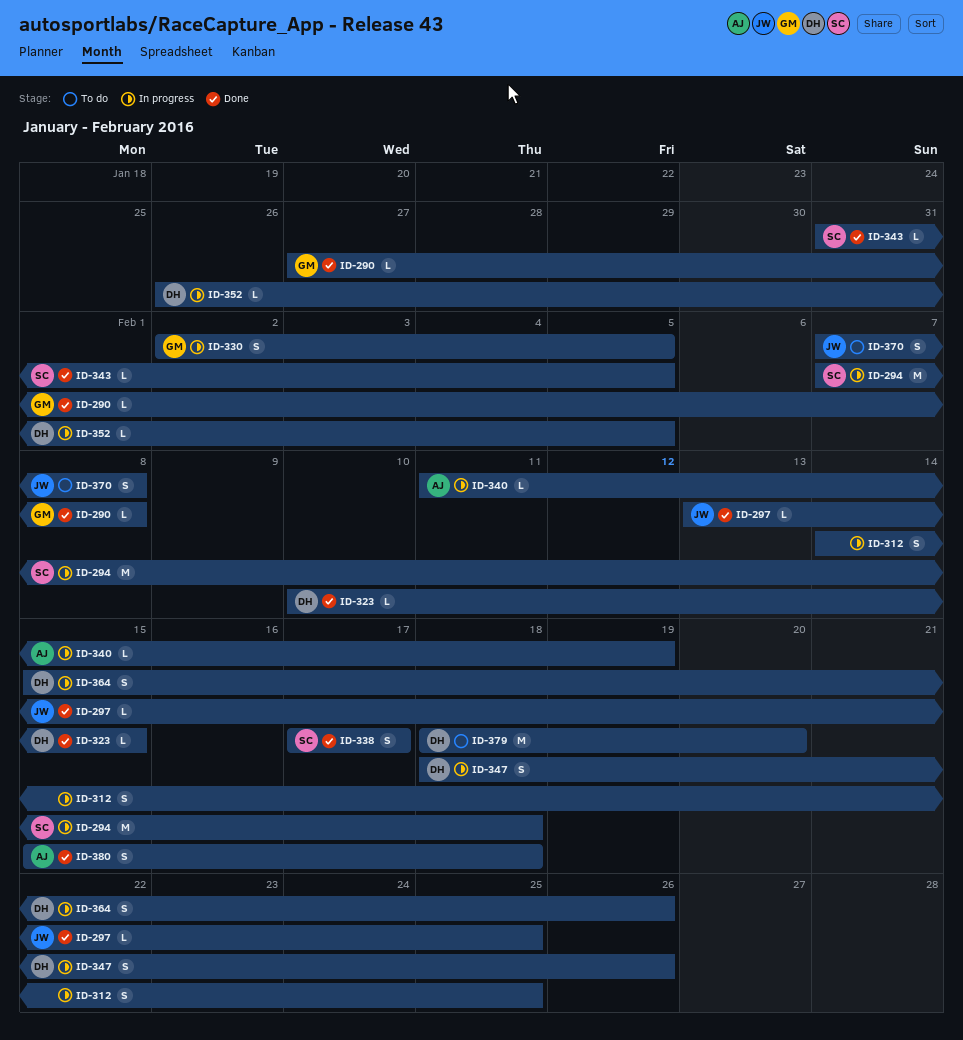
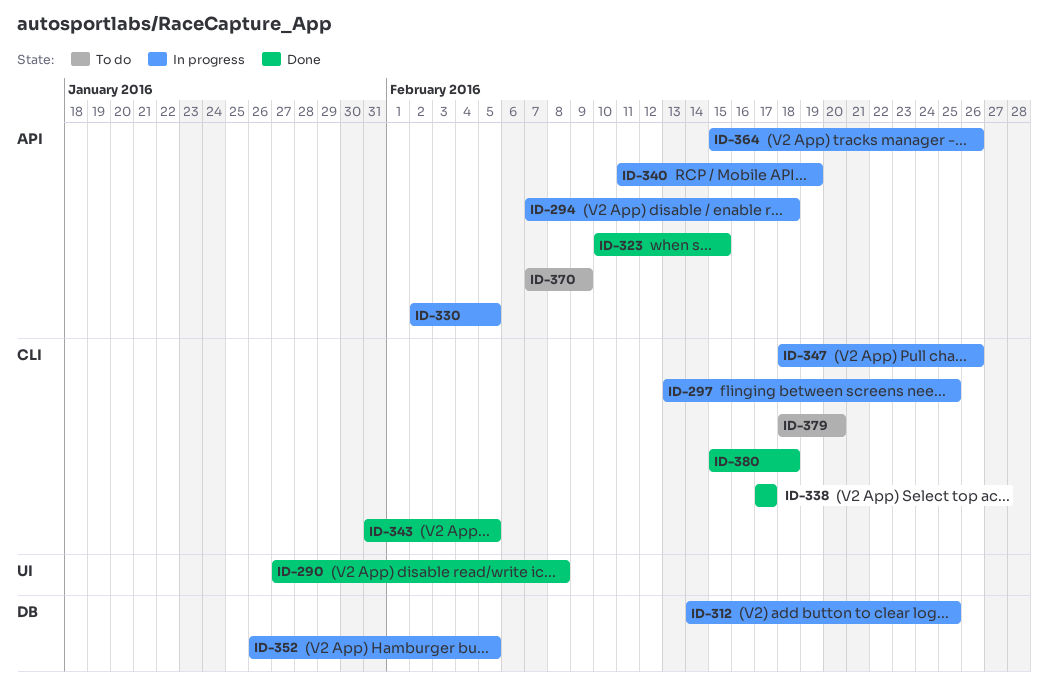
ID-297, status: Done -> In progress
ID-370, due: Feb 8 -> Feb 9

